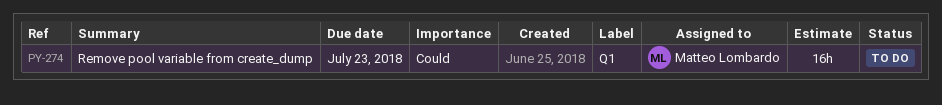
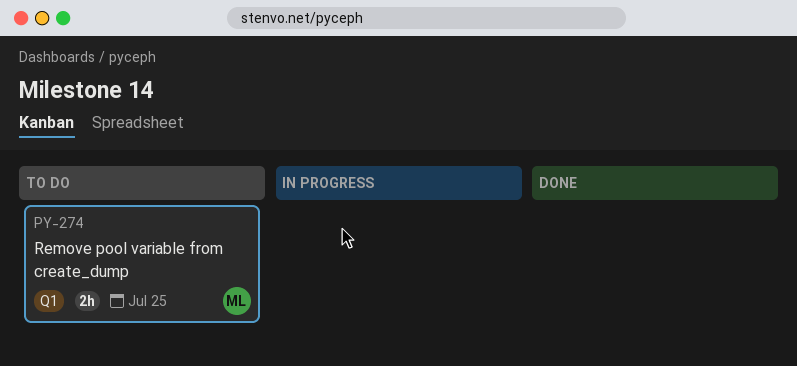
PY-274, estimate: 16h -> 2h
PY-274, due: Jul 23 -> Jul 25

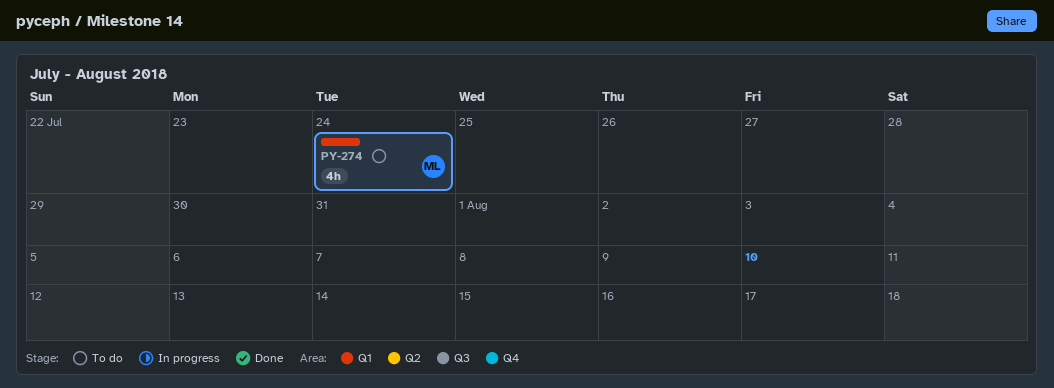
PY-274, estimate: 2h -> 4h
PY-274, due: Jul 25 -> Jul 24

